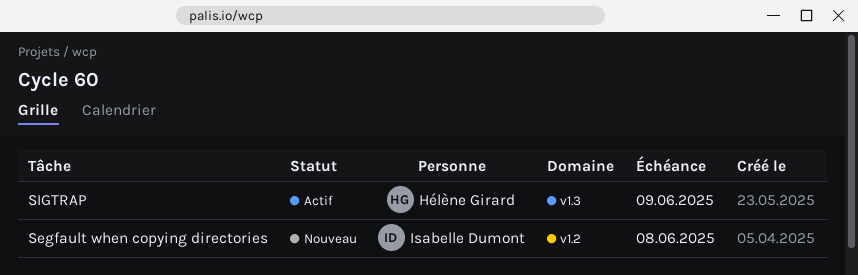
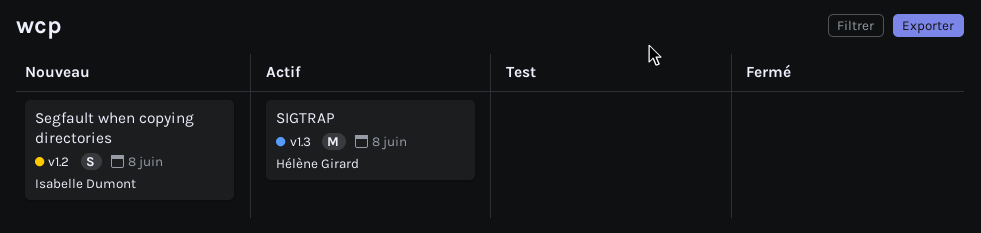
SIGTRAP, due: Jun 9 -> Jun 8

